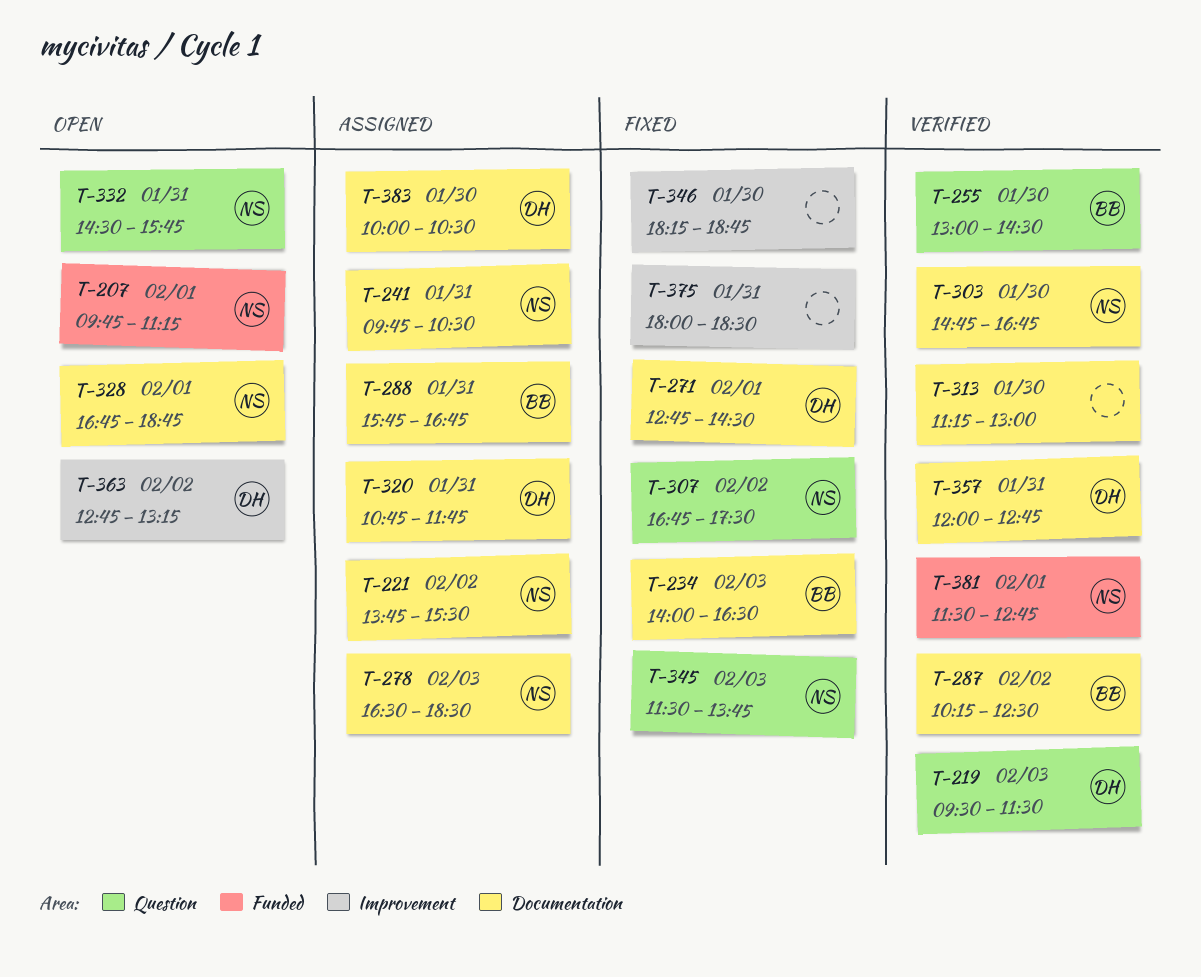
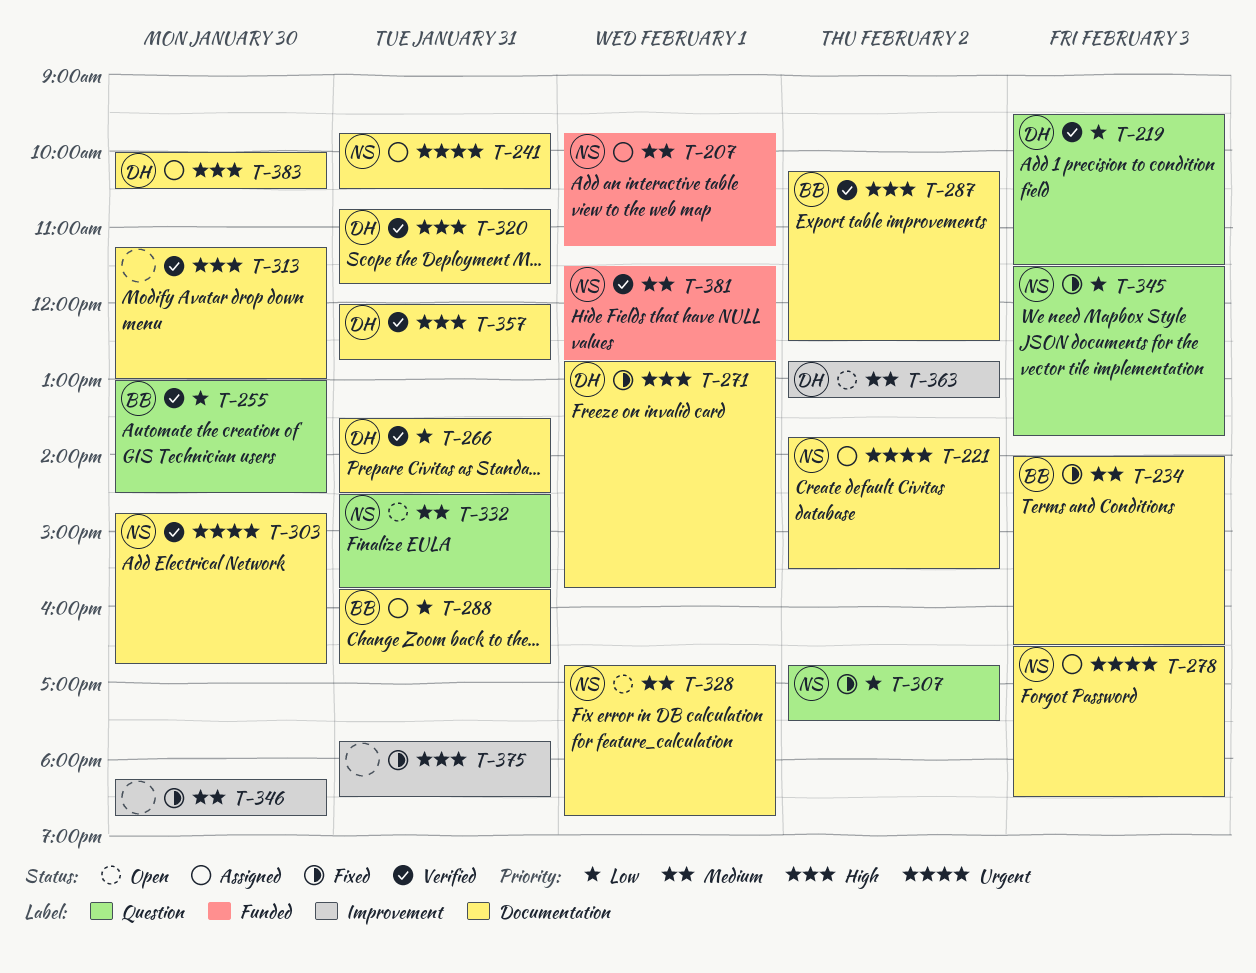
T-207, status: Open -> Assigned
T-266: none -> present
T-271, ends: 14:30 -> 15:45
T-320, status: Assigned -> Verified
T-375, begins: 18:00 -> 17:45

